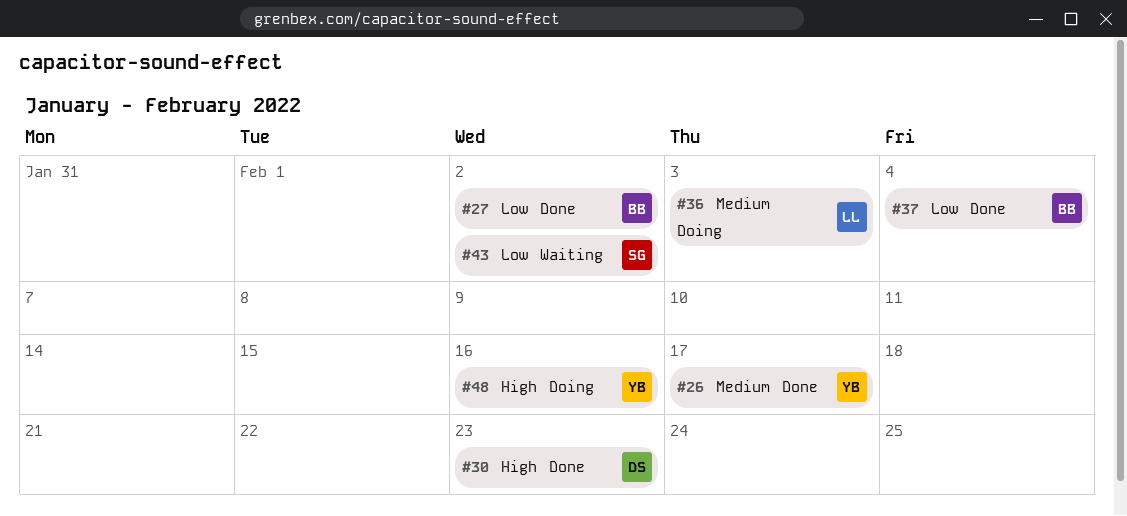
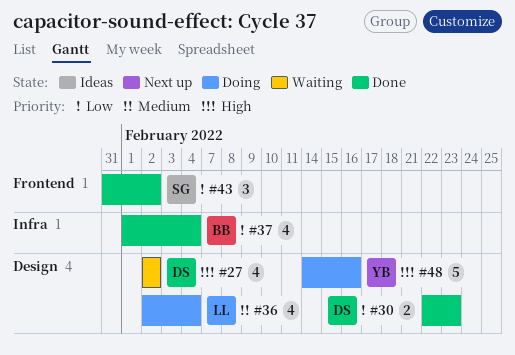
#26: present -> none
#27, status: Done -> Waiting
#27, owner: BB -> DS
#27, priority: Low -> High
#30, priority: High -> Low
#36, due: Feb 3 -> Feb 4
#43, status: Waiting -> Done

